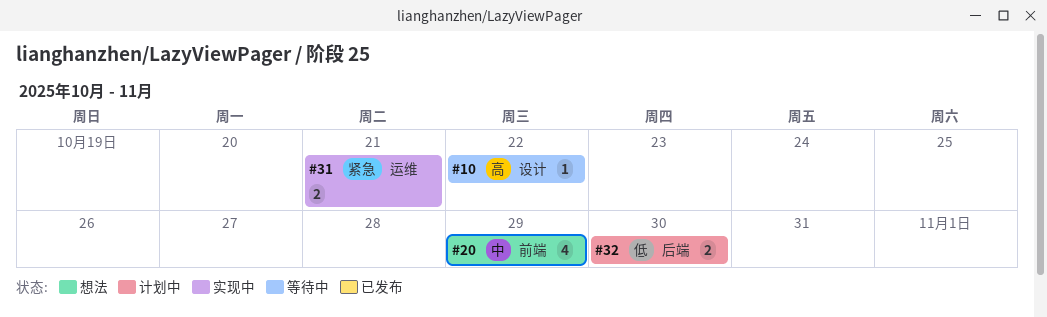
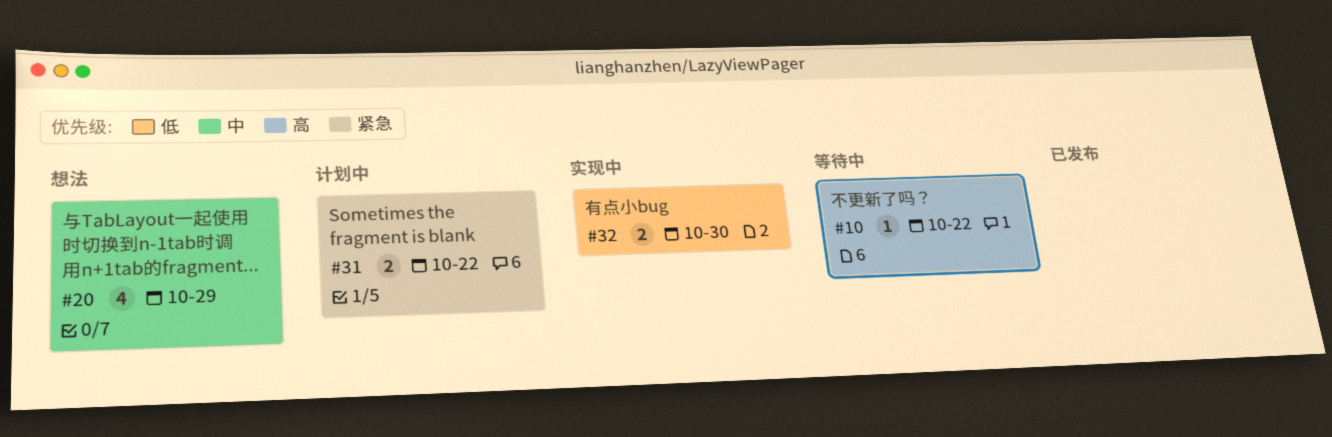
#31, status: 实现中 -> 计划中
#31, due: Oct 21 -> Oct 22
#32, status: 计划中 -> 实现中

